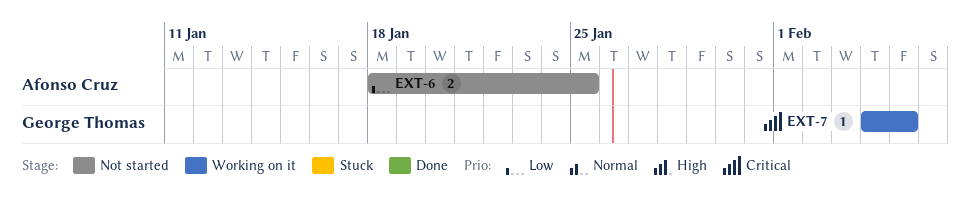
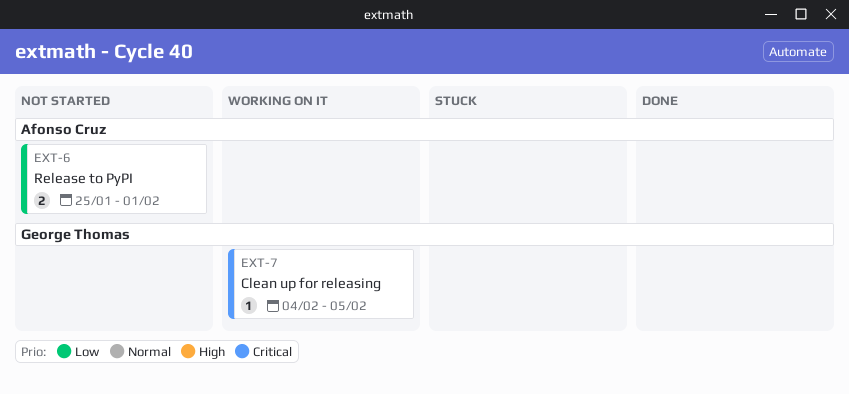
EXT-6, start: Jan 18 -> Jan 25
EXT-6, due: Jan 25 -> Feb 1

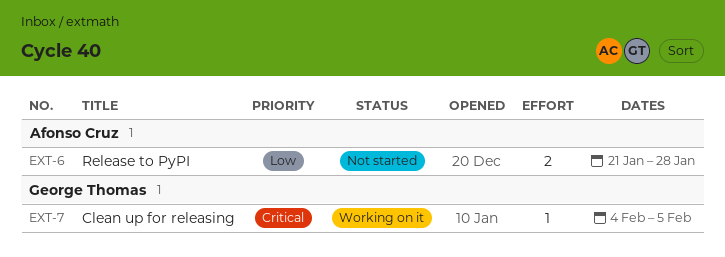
EXT-6, start: Jan 25 -> Jan 21
EXT-6, due: Feb 1 -> Jan 28

